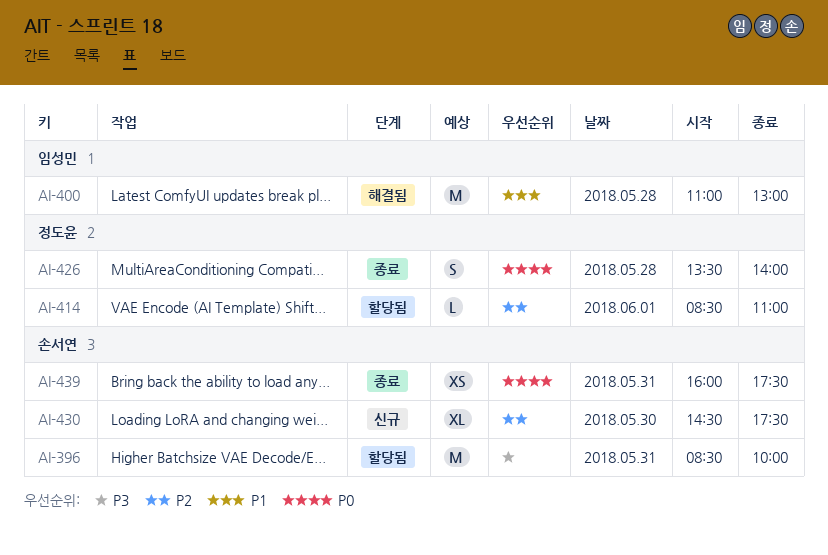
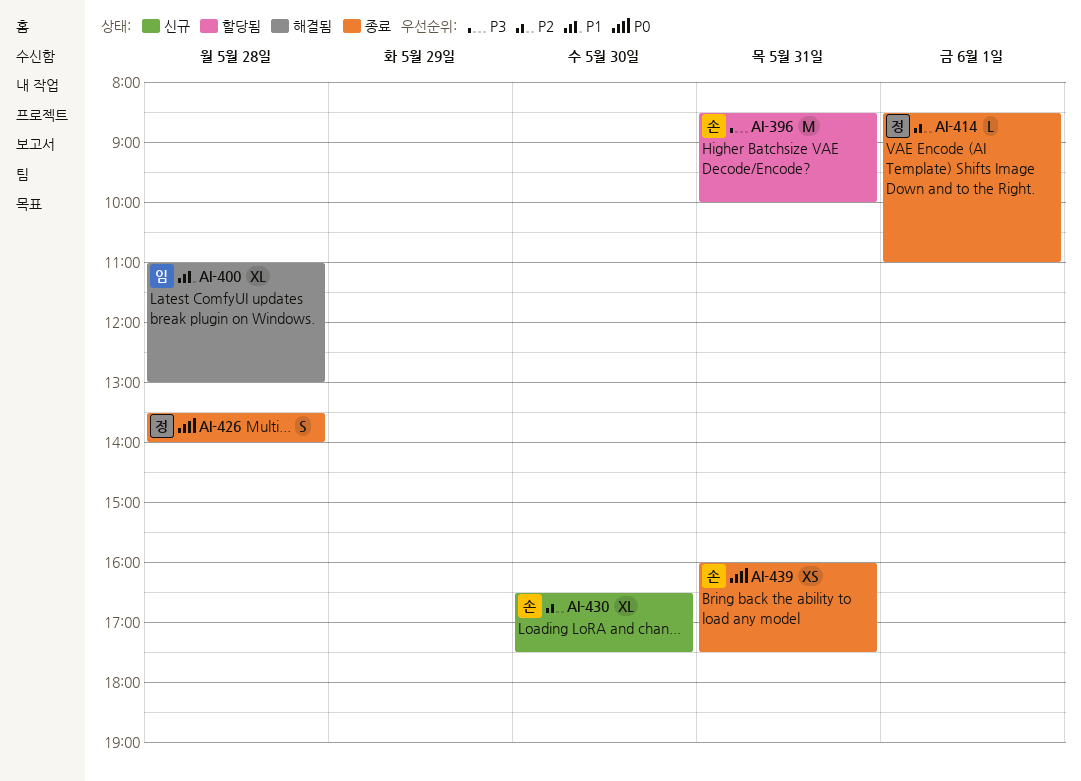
AI-400, estimate: M -> XL
AI-414, status: 할당됨 -> 종료
AI-430, begins: 14:30 -> 16:30

